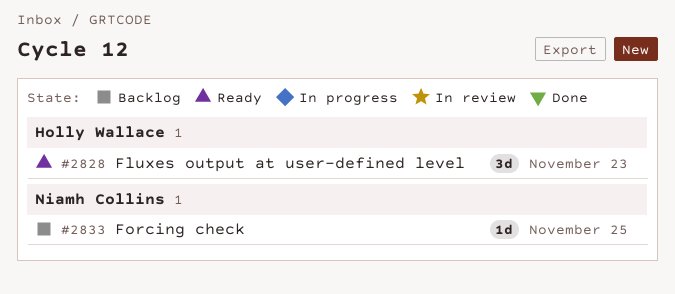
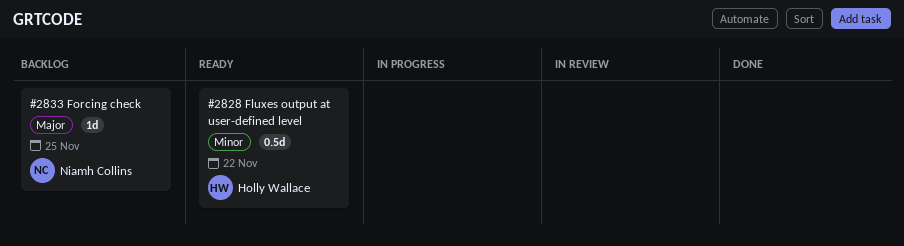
#2828, estimate: 3d -> 0.5d
#2828, due: Nov 23 -> Nov 22

